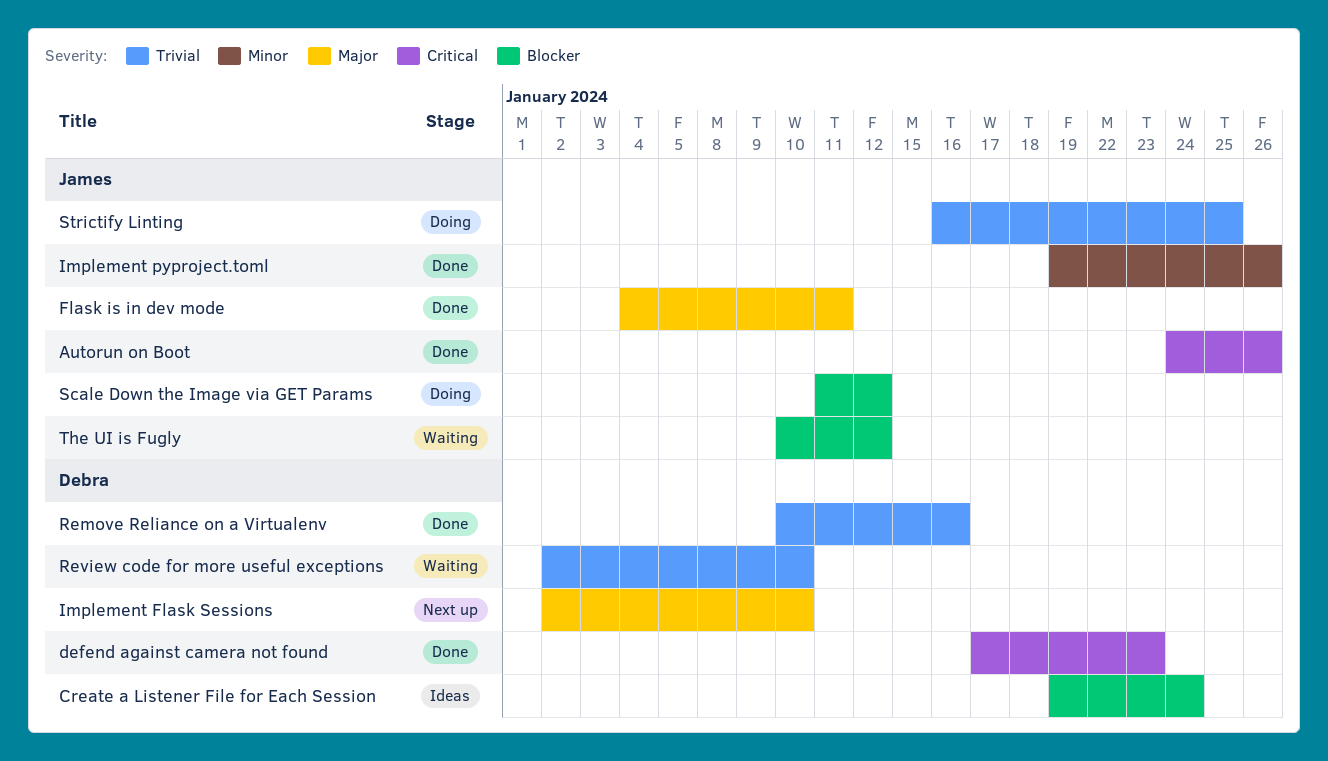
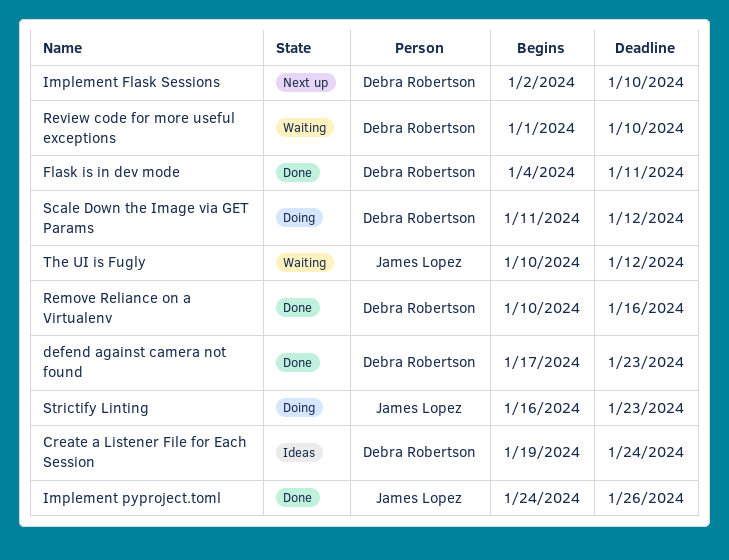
Autorun on Boot: present -> none
Flask is in dev mode, owner: James Lopez -> Debra Robertson
Implement pyproject.toml, start: Jan 19 -> Jan 24
Review code for more useful exceptions, start: Jan 2 -> Jan 1
Scale Down the Image via GET Params, owner: James Lopez -> Debra Robertson
Strictify Linting, due: Jan 25 -> Jan 23

